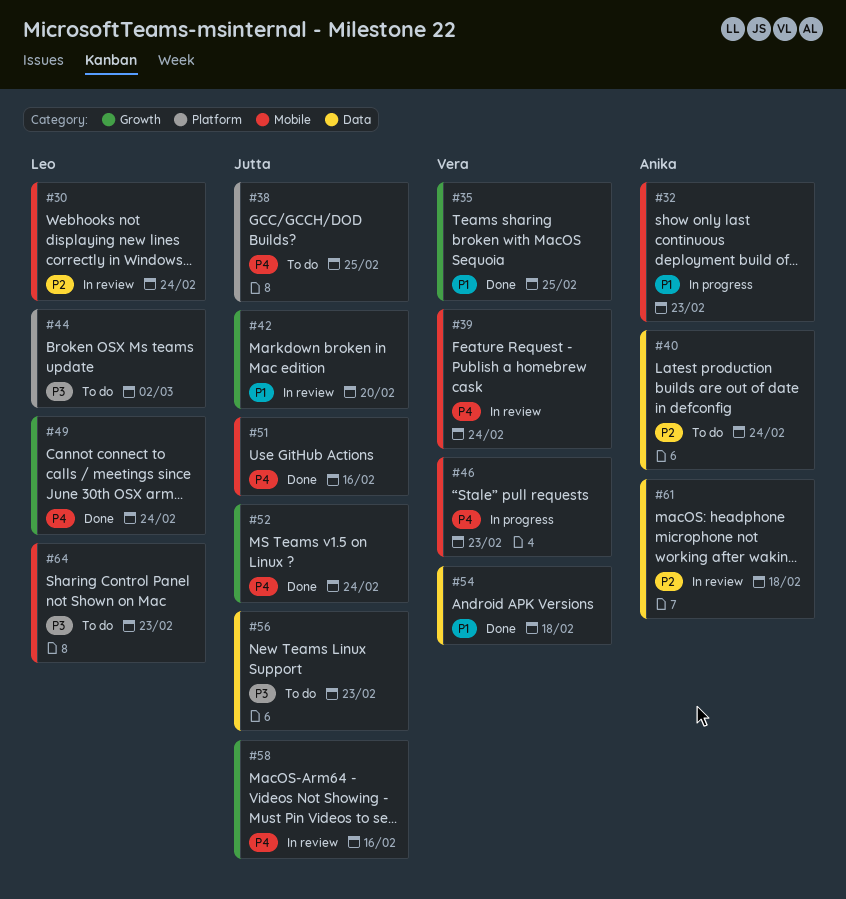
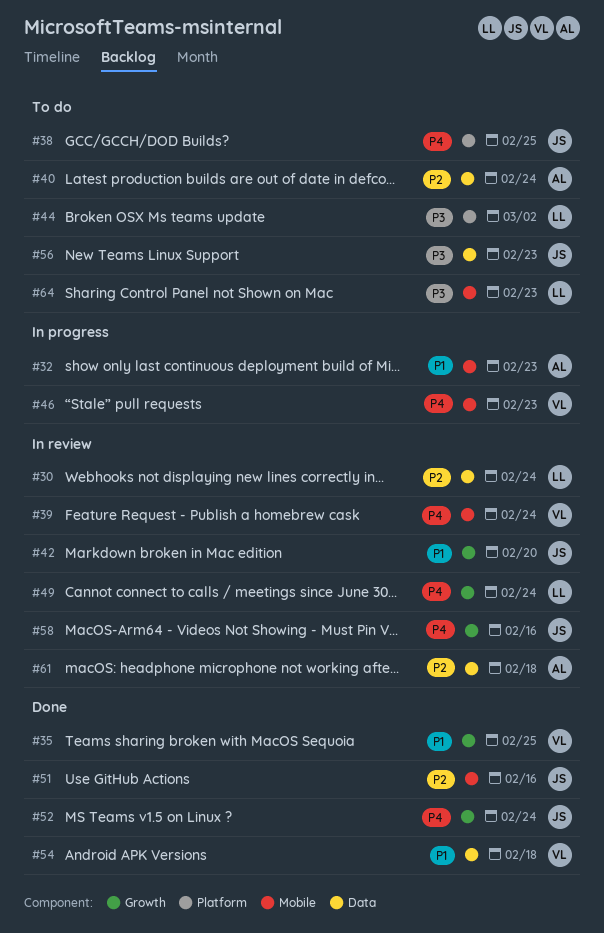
#30, label: Mobile -> Data
#49, status: Done -> In review
#51, priority: P4 -> P2

